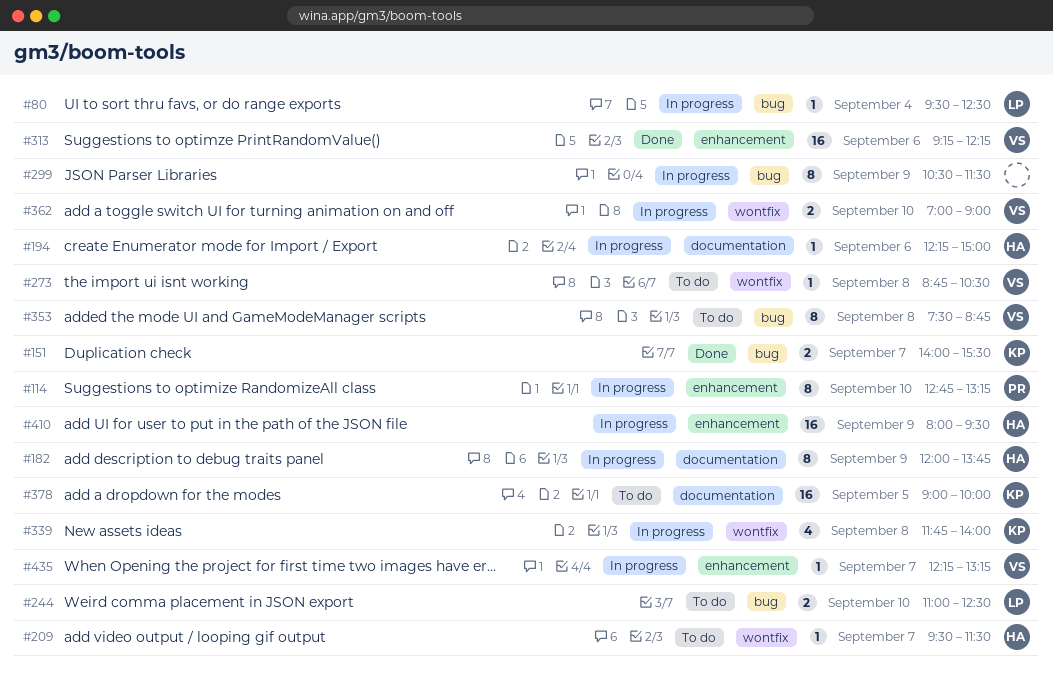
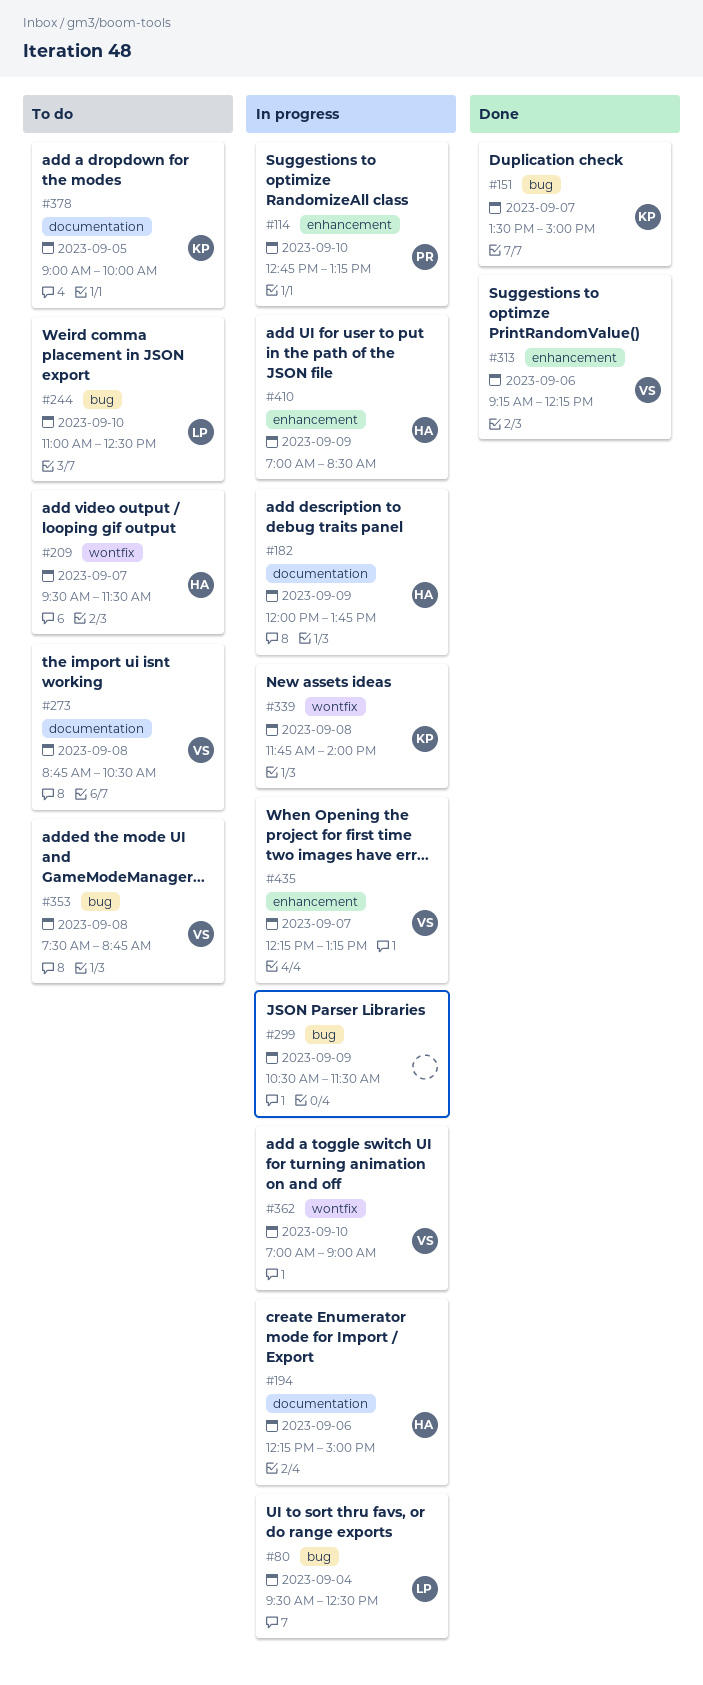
#151, begins: 14:00 -> 13:30
#151, ends: 15:30 -> 15:00
#273, label: wontfix -> documentation
#410, begins: 08:00 -> 07:00
#410, ends: 09:30 -> 08:30

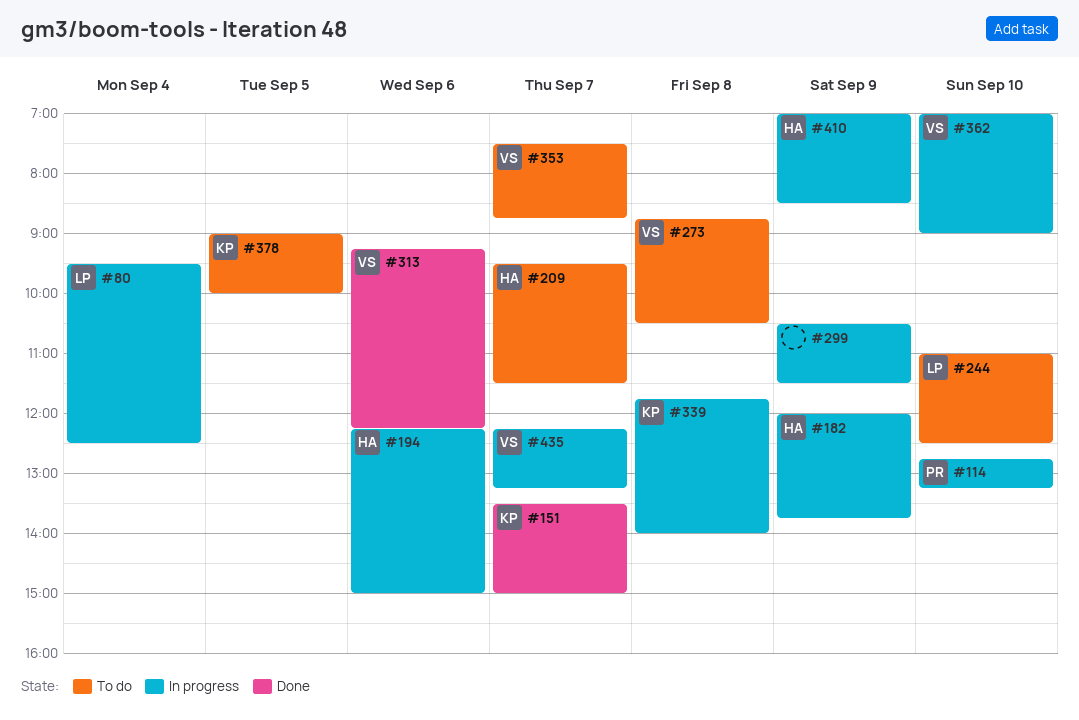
#353, day: Sep 8 -> Sep 7

